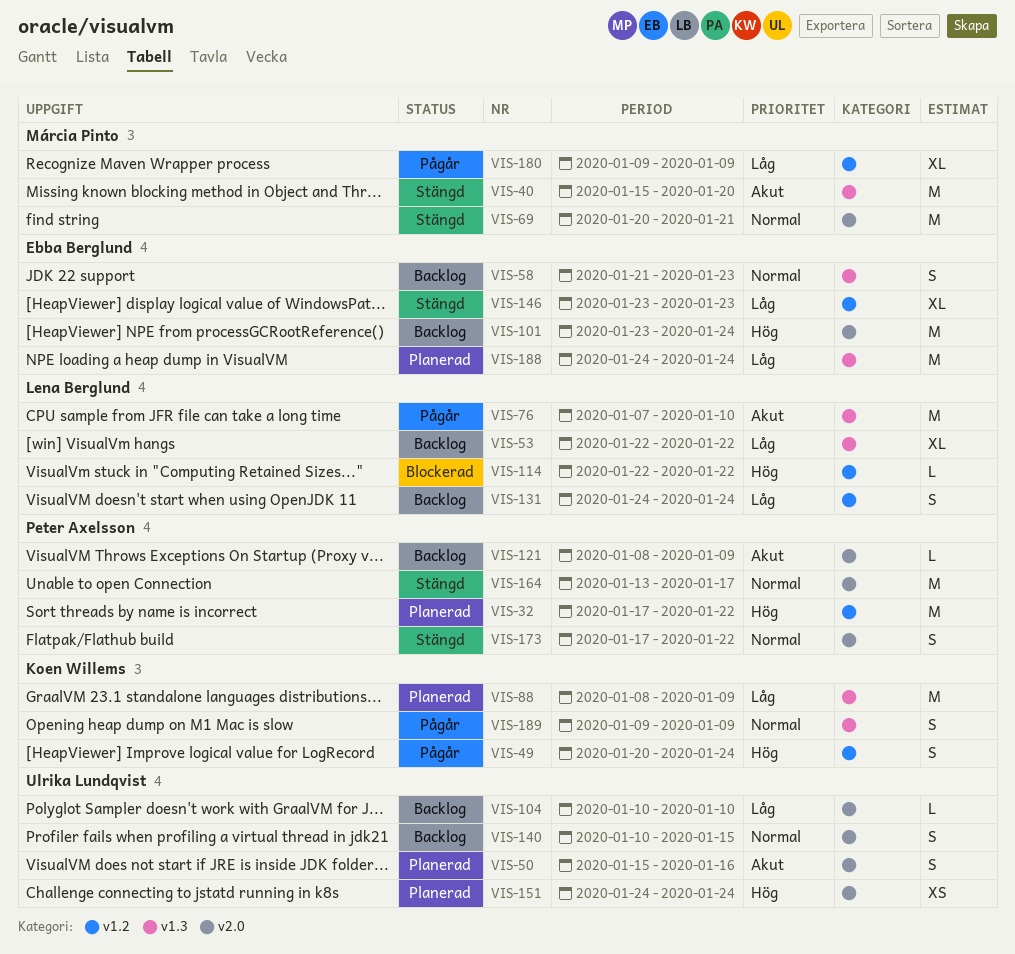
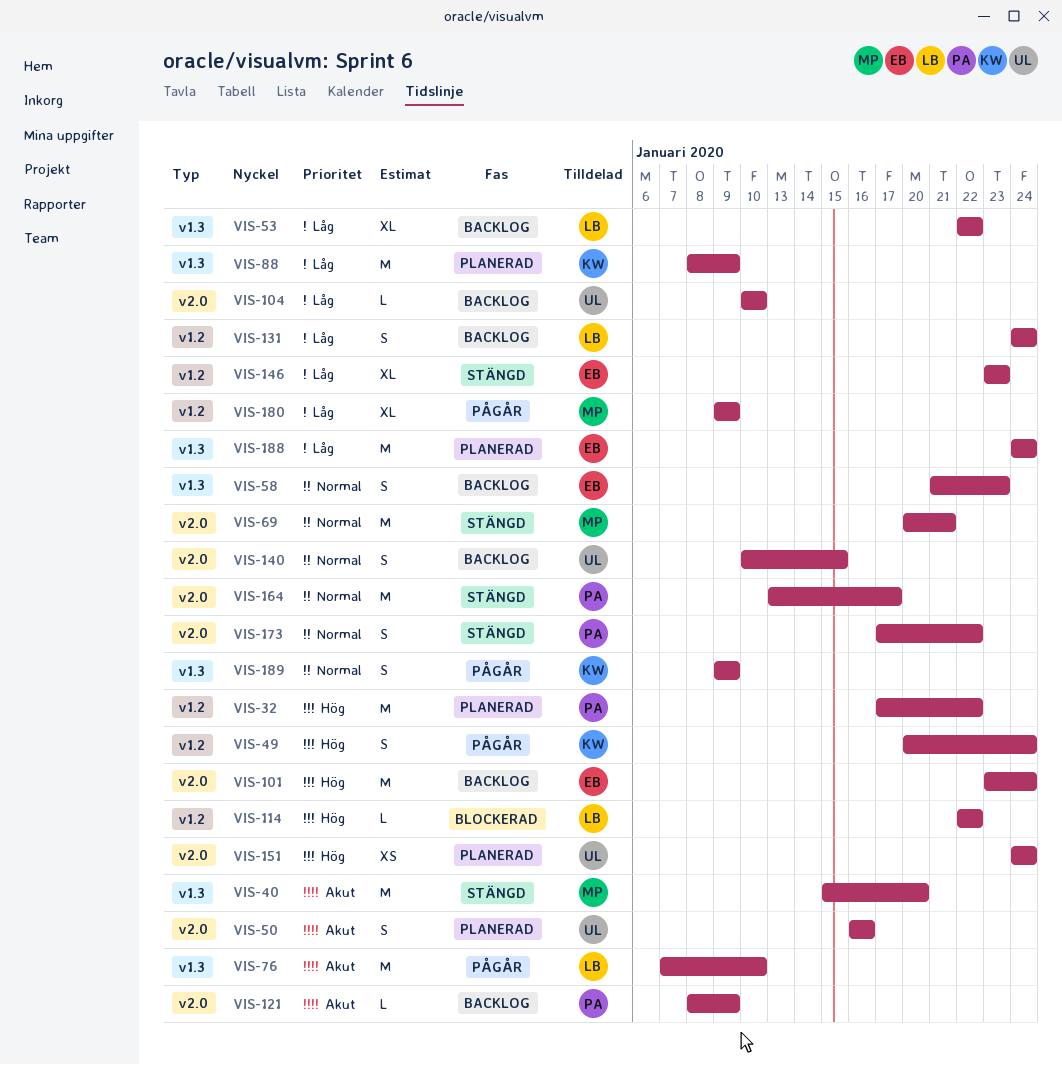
VIS-50, start: Jan 15 -> Jan 16

